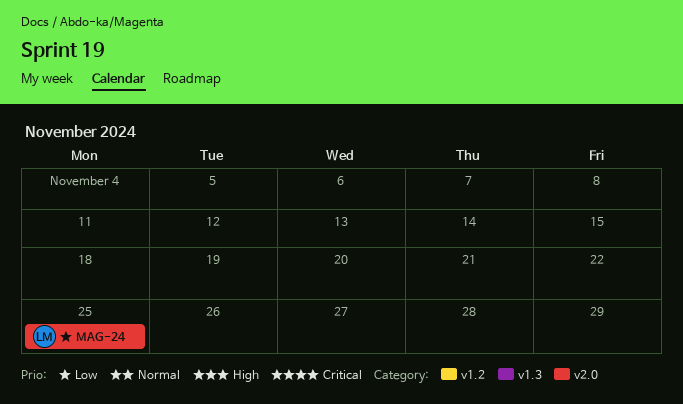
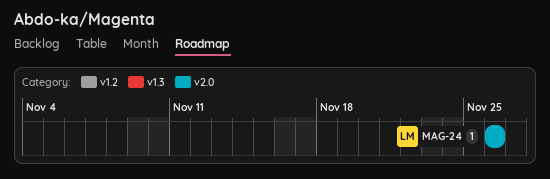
MAG-24, start: Nov 25 -> Nov 26
MAG-24, due: Nov 25 -> Nov 26

